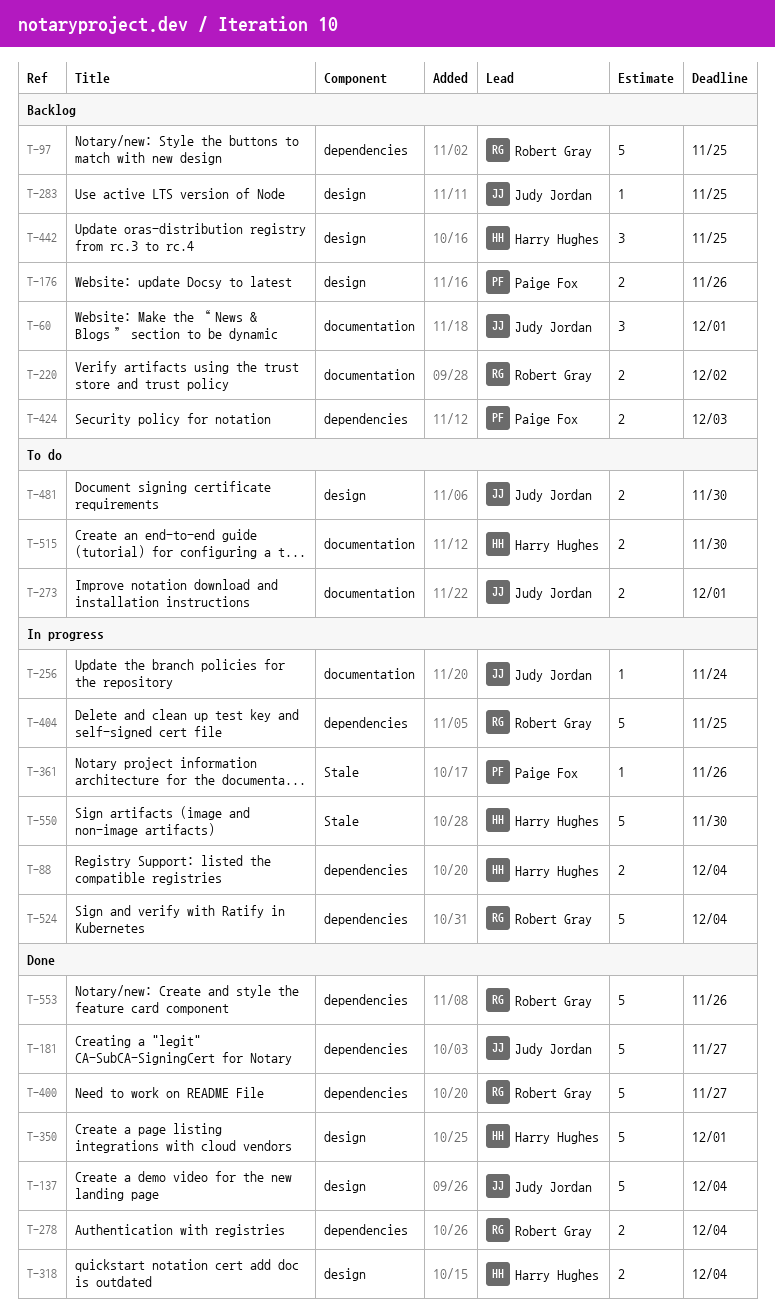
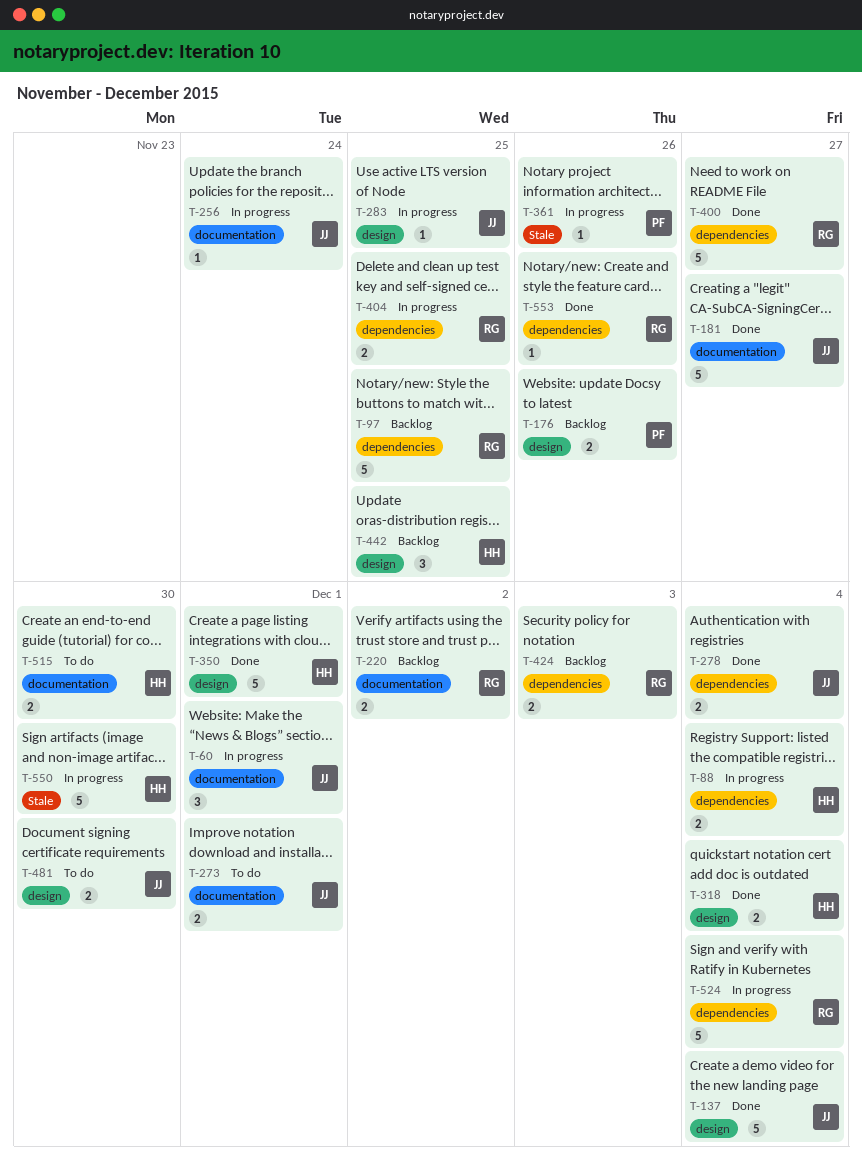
T-60, status: Backlog -> In progress
T-181, label: dependencies -> documentation
T-278, owner: Robert Gray -> Judy Jordan
T-283, status: Backlog -> In progress
T-404, estimate: 5 -> 2
T-424, owner: Paige Fox -> Robert Gray
T-553, estimate: 5 -> 1

